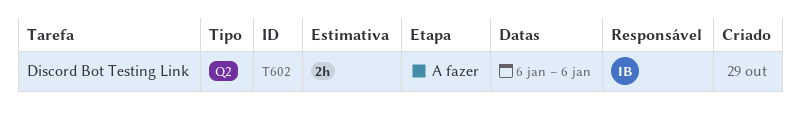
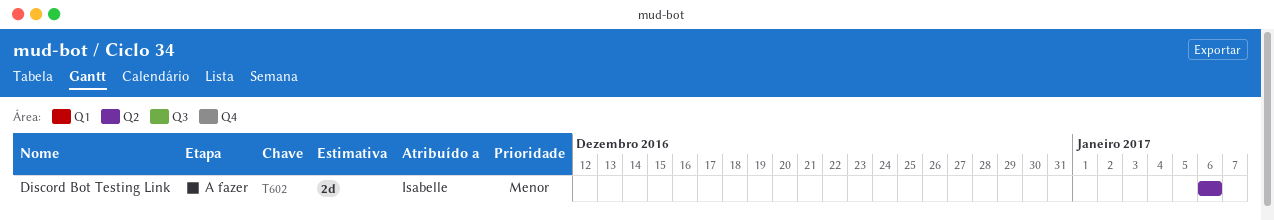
T602, estimate: 2h -> 2d

